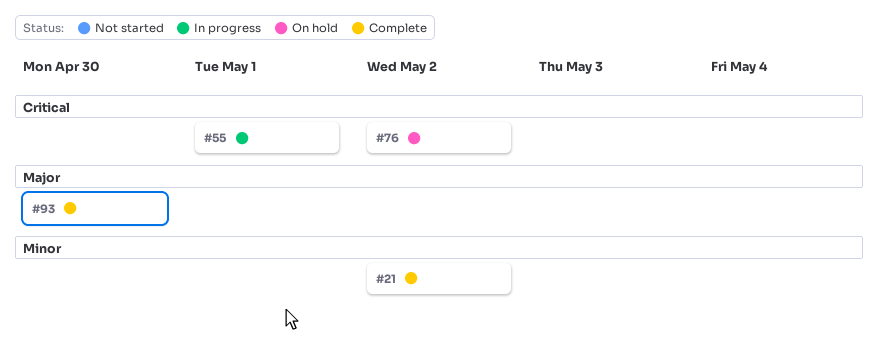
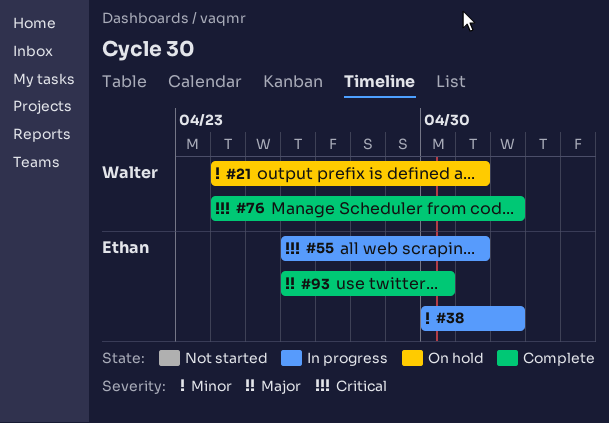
#21, status: Complete -> On hold
#21, due: May 2 -> May 1
#38: none -> present
#76, status: On hold -> Complete

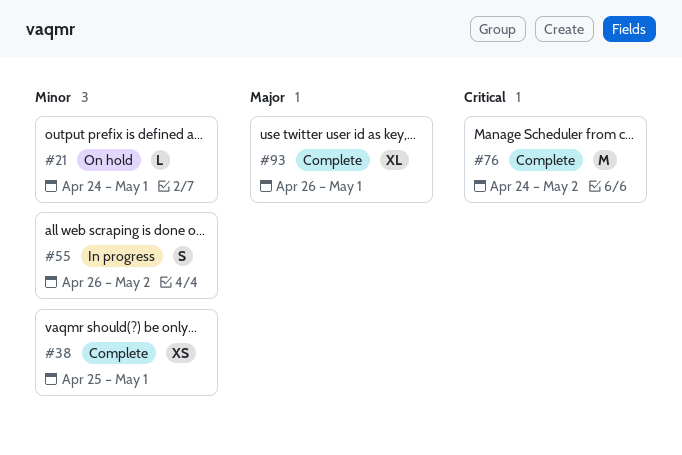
#38, status: In progress -> Complete
#38, start: Apr 30 -> Apr 25
#38, due: May 2 -> May 1
#55, priority: Critical -> Minor
#55, due: May 1 -> May 2
#93, due: Apr 30 -> May 1

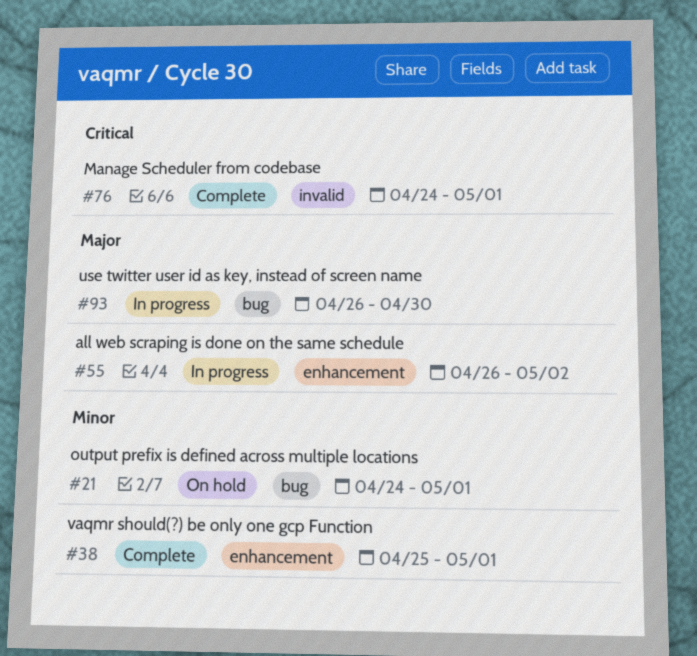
#55, priority: Minor -> Major
#76, due: May 2 -> May 1
#93, status: Complete -> In progress
#93, due: May 1 -> Apr 30

